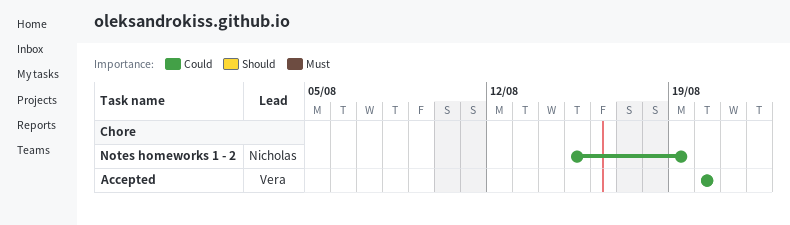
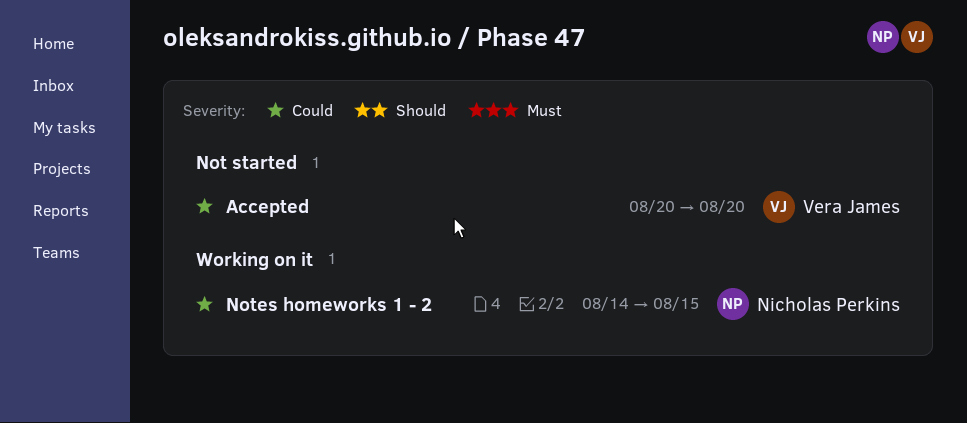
Notes homeworks 1 - 2, start: Aug 15 -> Aug 14
Notes homeworks 1 - 2, due: Aug 19 -> Aug 15

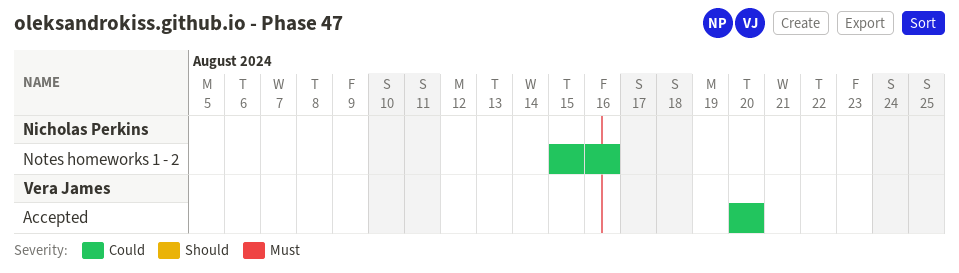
Notes homeworks 1 - 2, start: Aug 14 -> Aug 15
Notes homeworks 1 - 2, due: Aug 15 -> Aug 16

